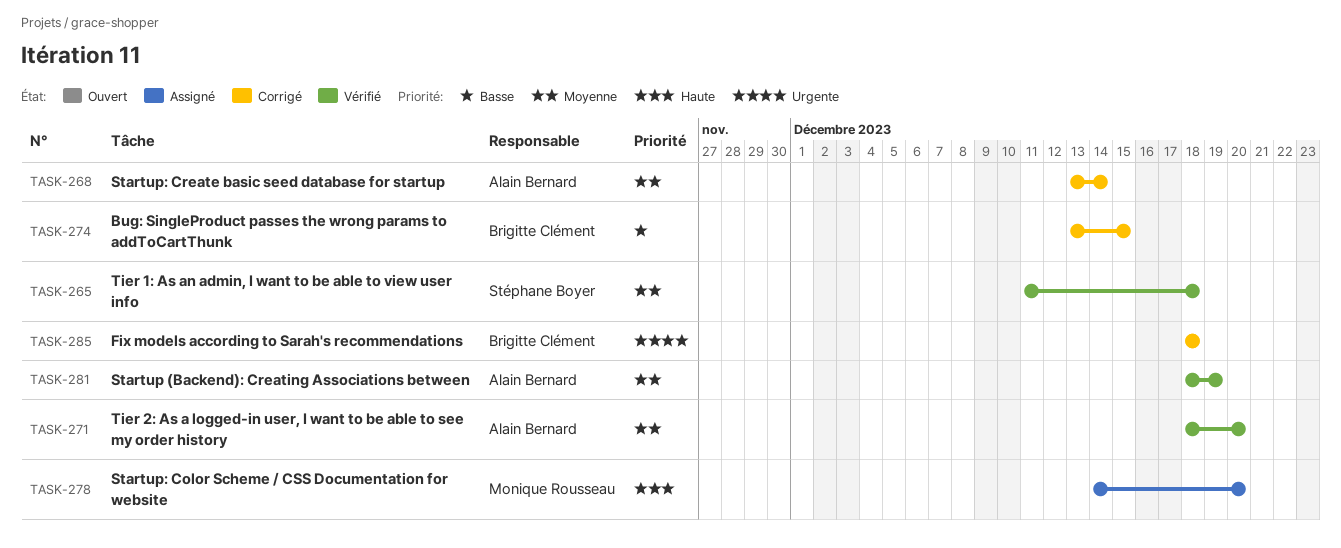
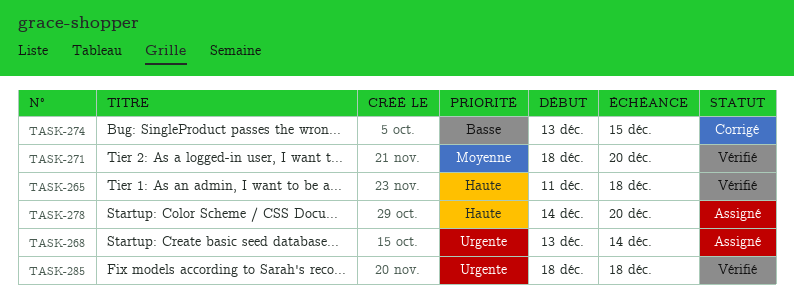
TASK-265, priority: Moyenne -> Haute
TASK-268, status: Corrigé -> Assigné
TASK-268, priority: Moyenne -> Urgente
TASK-281: present -> none
TASK-285, status: Corrigé -> Vérifié

